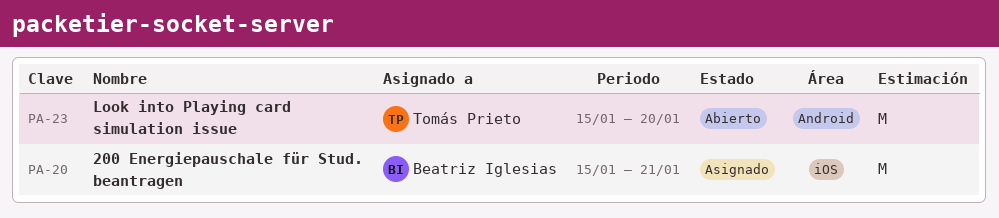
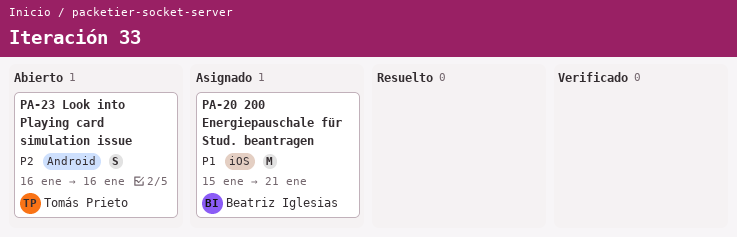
PA-23, estimate: M -> S
PA-23, start: Jan 15 -> Jan 16
PA-23, due: Jan 20 -> Jan 16

